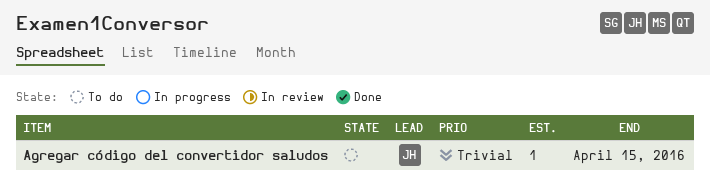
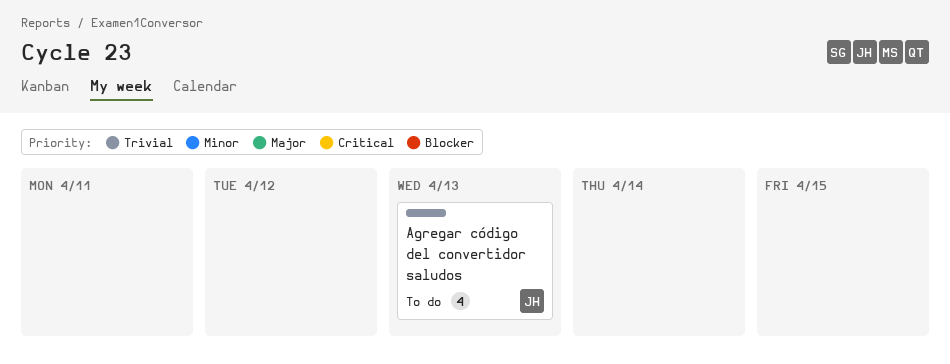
Agregar código del convertidor saludos, estimate: 1 -> 4
Agregar código del convertidor saludos, due: Apr 15 -> Apr 13

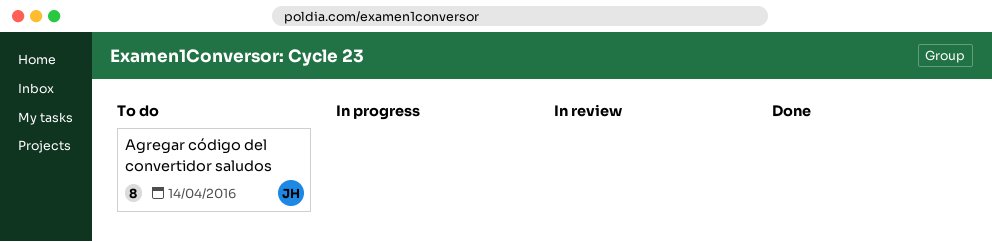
Agregar código del convertidor saludos, estimate: 4 -> 8
Agregar código del convertidor saludos, due: Apr 13 -> Apr 14

